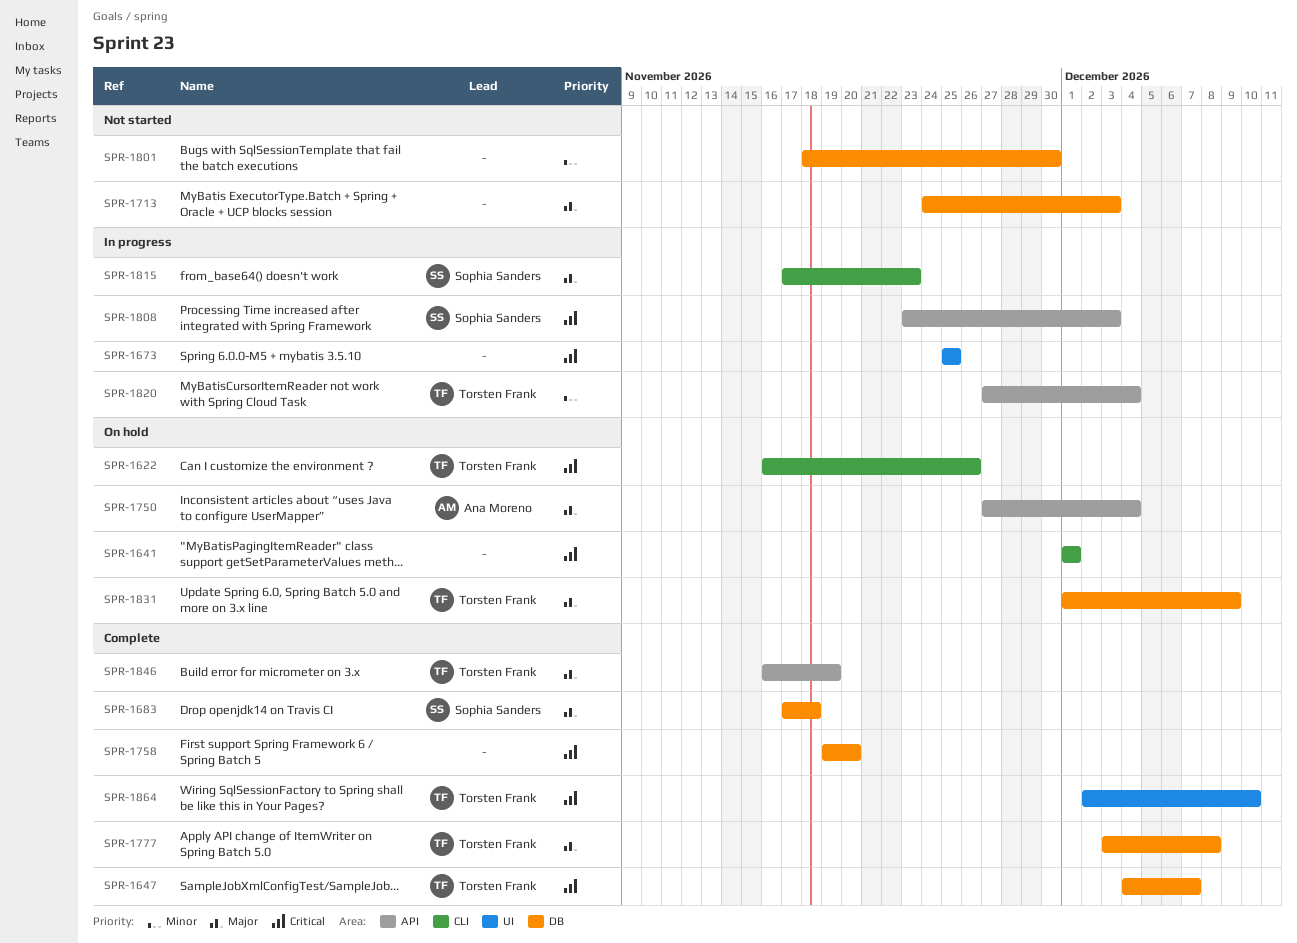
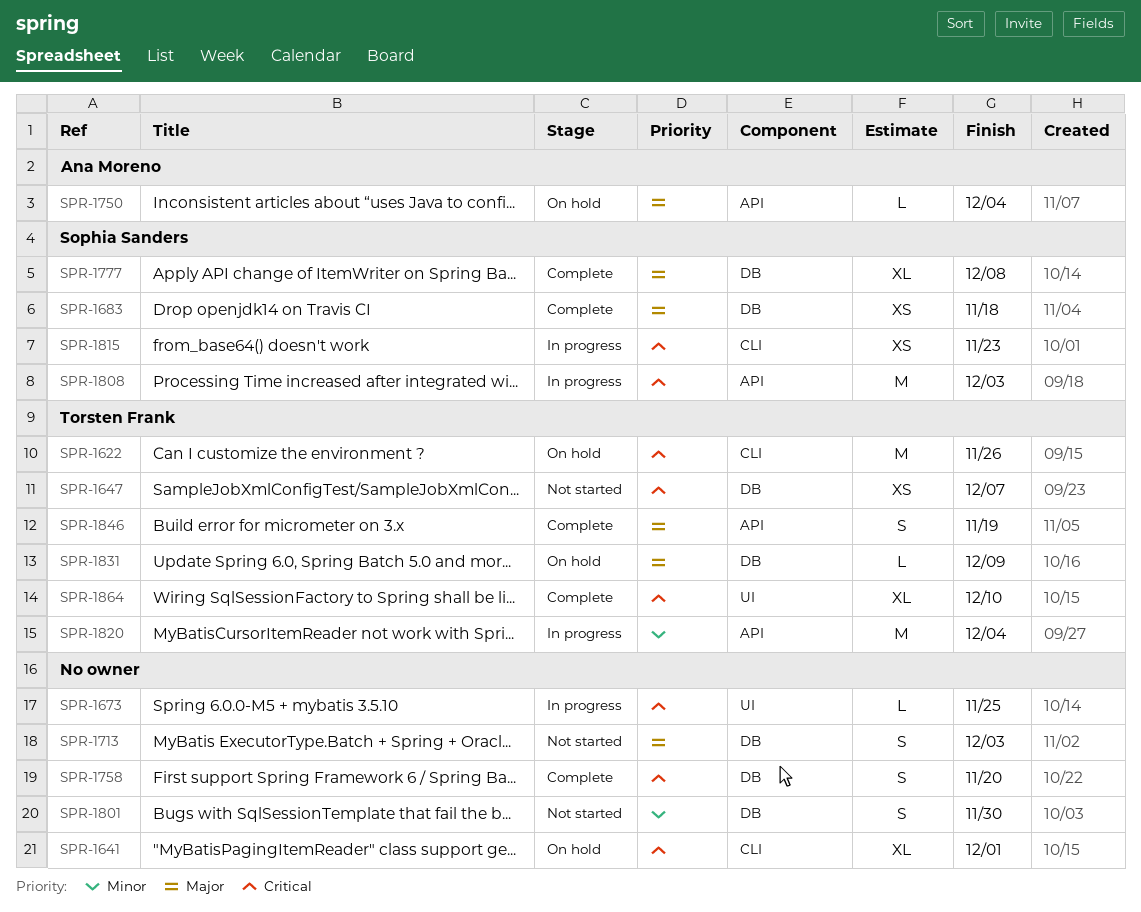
SPR-1647, status: Complete -> Not started
SPR-1777, owner: Torsten Frank -> Sophia Sanders
SPR-1815, priority: Major -> Critical

